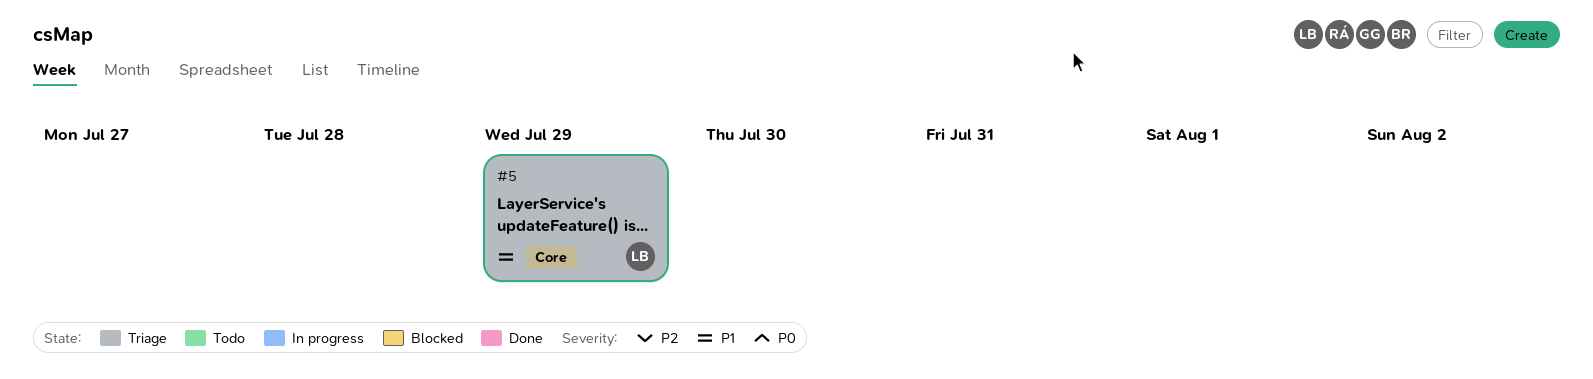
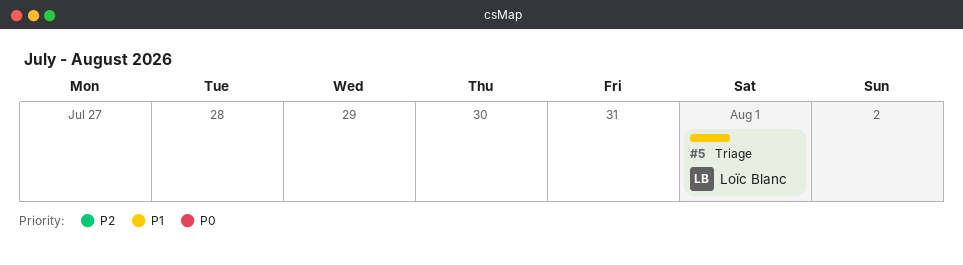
#5, due: Jul 29 -> Aug 1

